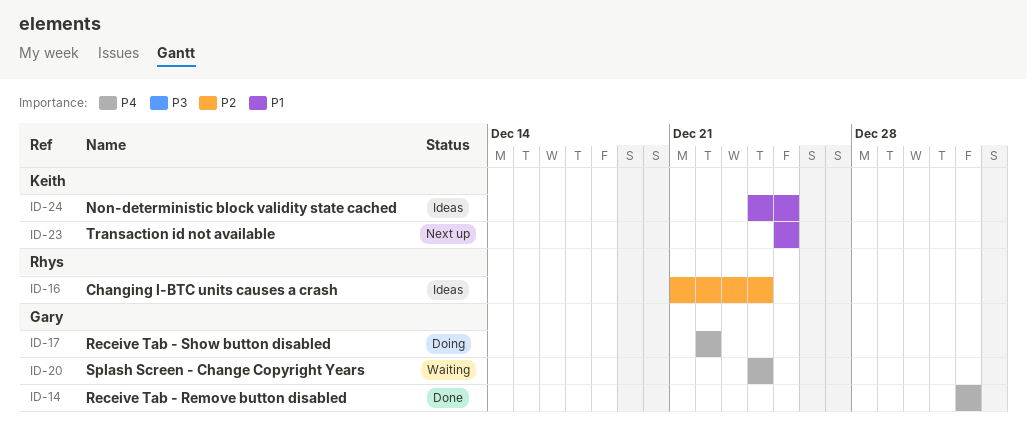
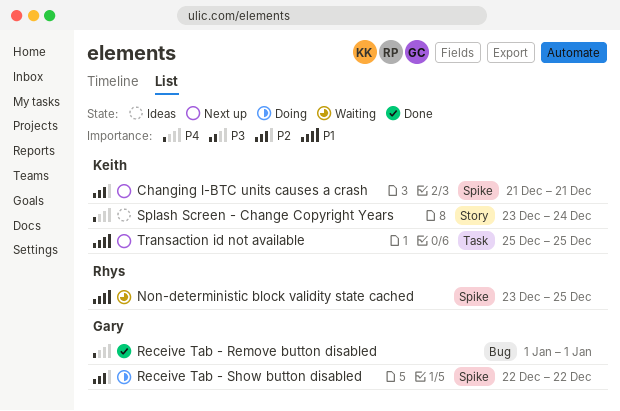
Changing l-BTC units causes a crash, status: Ideas -> Next up
Changing l-BTC units causes a crash, owner: Rhys -> Keith
Changing l-BTC units causes a crash, due: Dec 24 -> Dec 21
Non-deterministic block validity state cached, status: Ideas -> Waiting
Non-deterministic block validity state cached, owner: Keith -> Rhys
Non-deterministic block validity state cached, start: Dec 24 -> Dec 23
Receive Tab - Show button disabled, priority: P4 -> P2
Splash Screen - Change Copyright Years, status: Waiting -> Ideas
Splash Screen - Change Copyright Years, owner: Gary -> Keith
Splash Screen - Change Copyright Years, start: Dec 24 -> Dec 23

